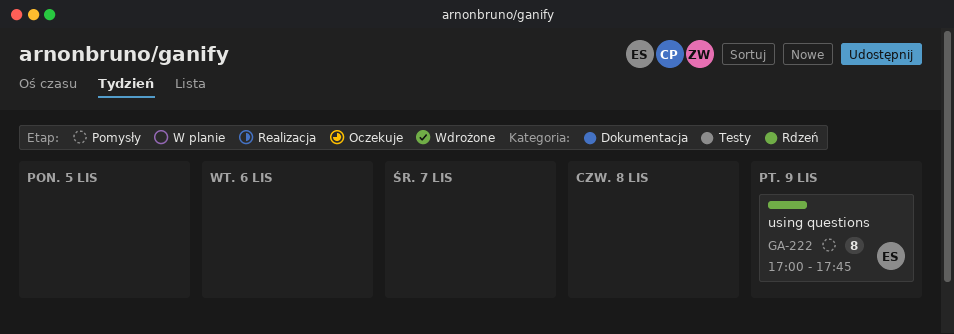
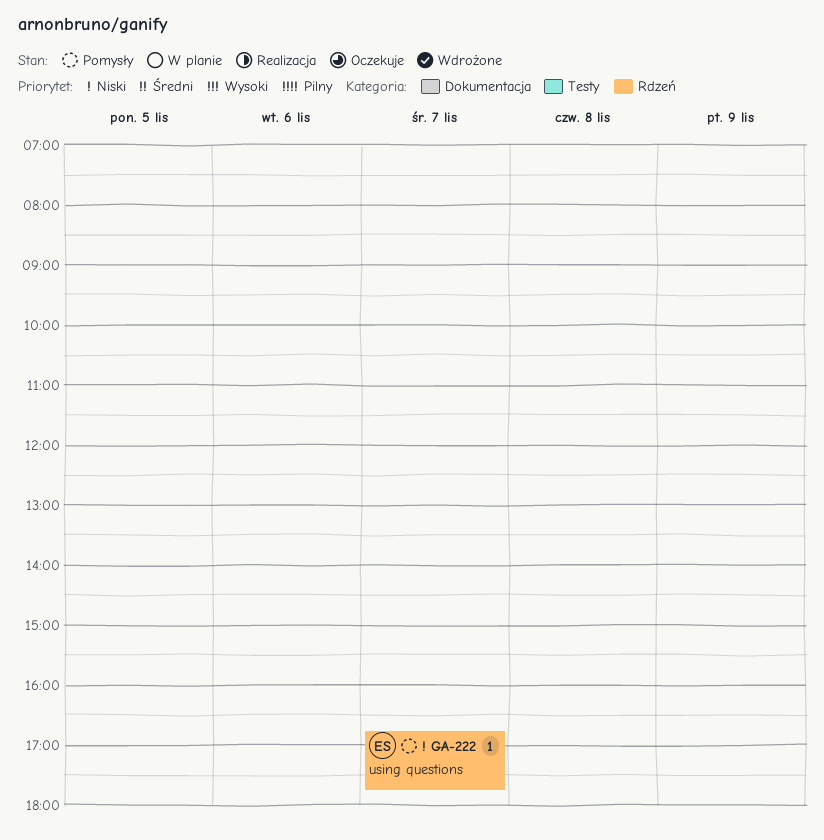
GA-222, estimate: 8 -> 1
GA-222, day: Nov 9 -> Nov 7
GA-222, begins: 17:00 -> 16:45

